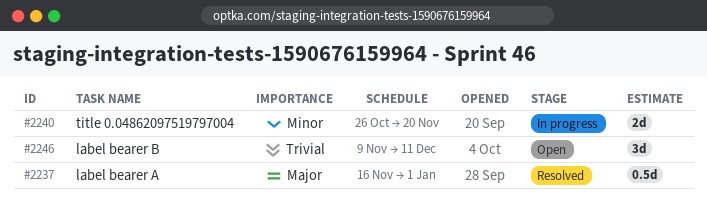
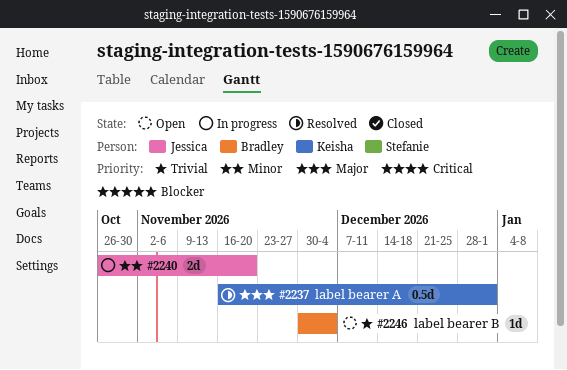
#2246, estimate: 3d -> 1d
#2246, start: Nov 9 -> Nov 30
#2246, due: Dec 11 -> Dec 4

